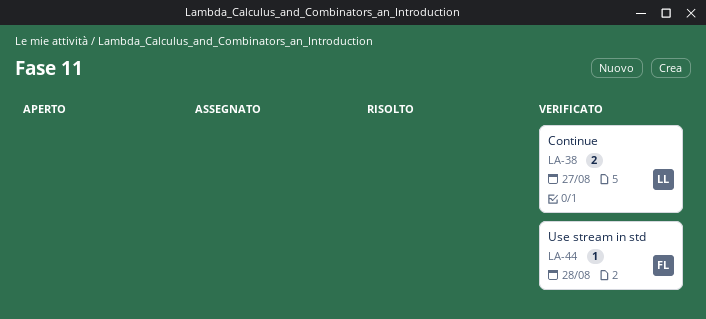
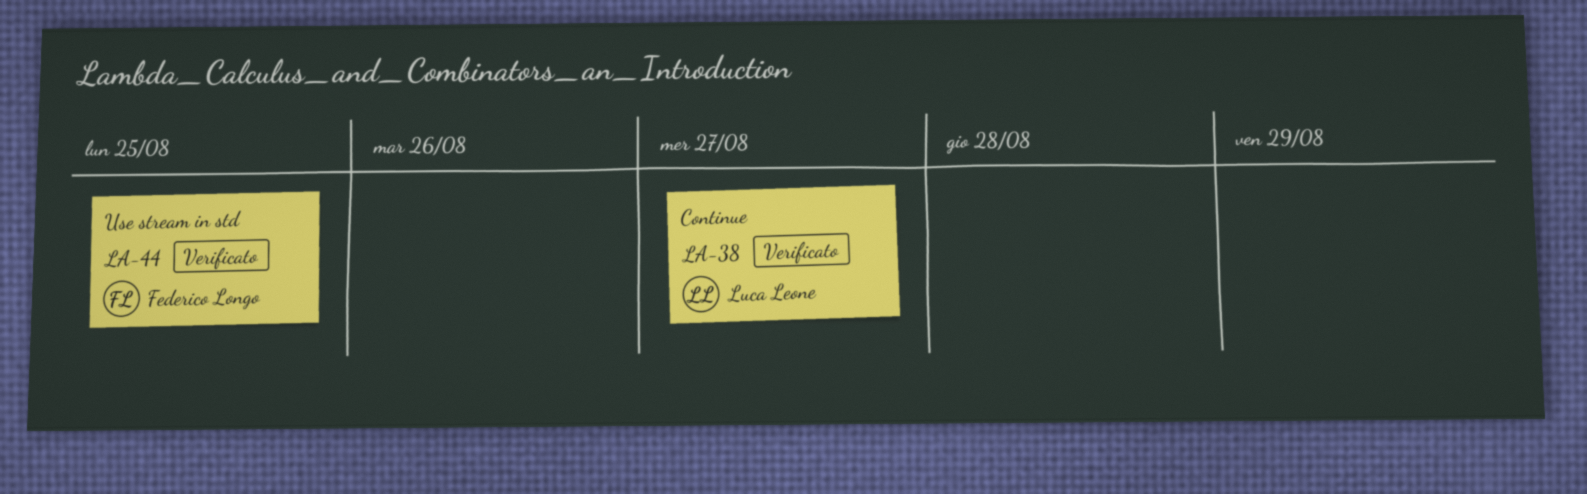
LA-44, day: Aug 28 -> Aug 25

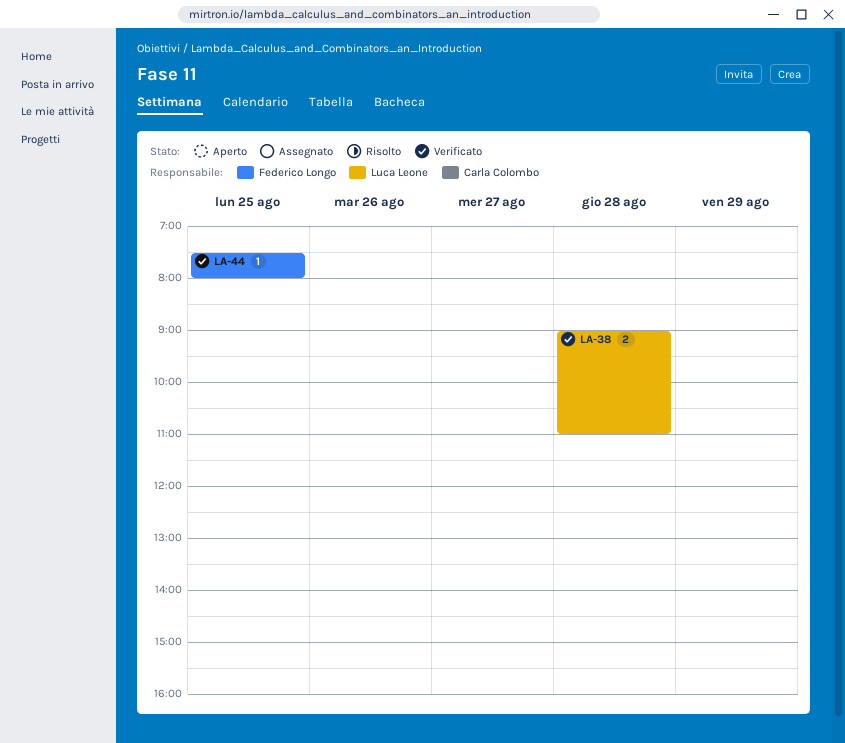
LA-38, day: Aug 27 -> Aug 28

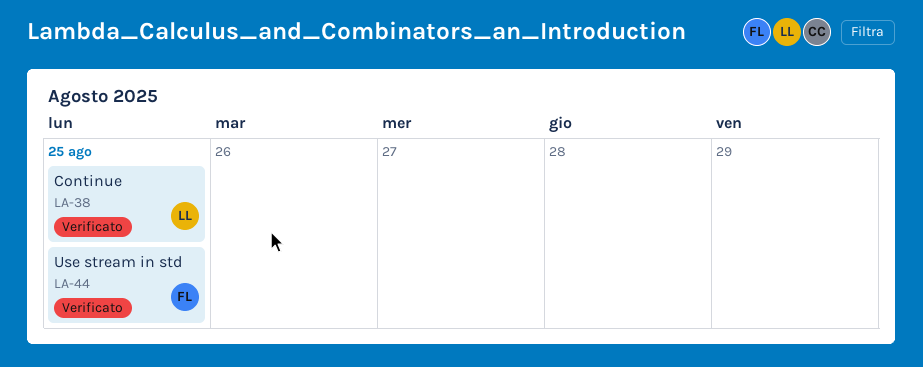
LA-38, day: Aug 28 -> Aug 25

